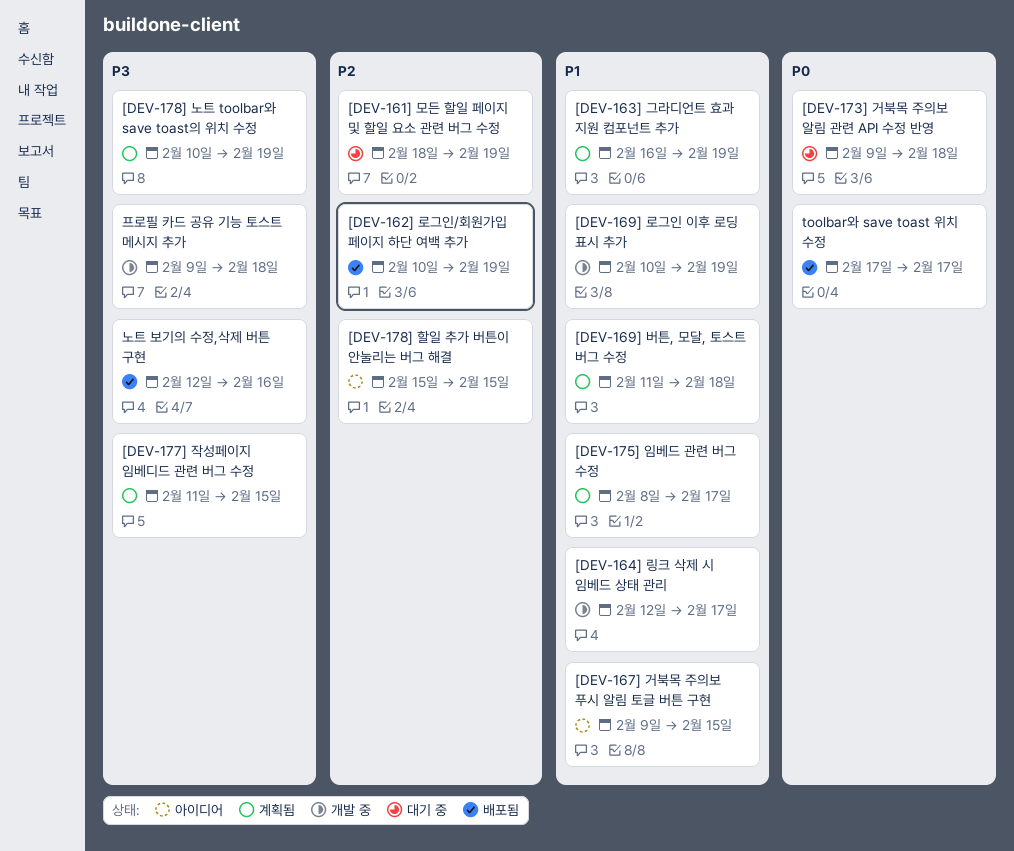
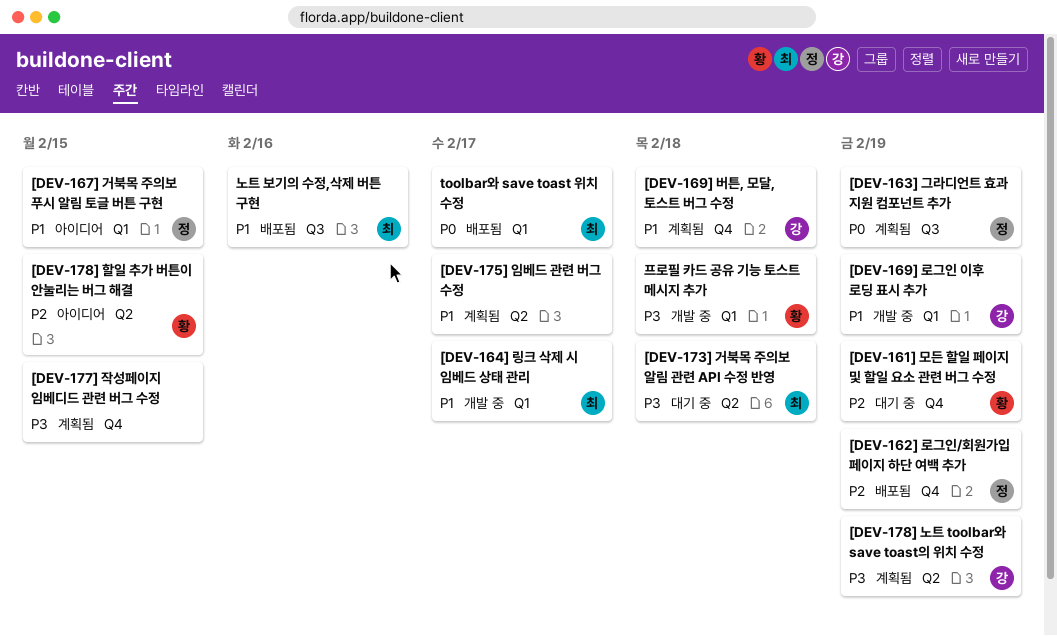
[DEV-163] 그라디언트 효과 지원 컴포넌트 추가, priority: P1 -> P0
[DEV-173] 거북목 주의보 알림 관련 API 수정 반영, priority: P0 -> P3
노트 보기의 수정,삭제 버튼 구현, priority: P3 -> P1

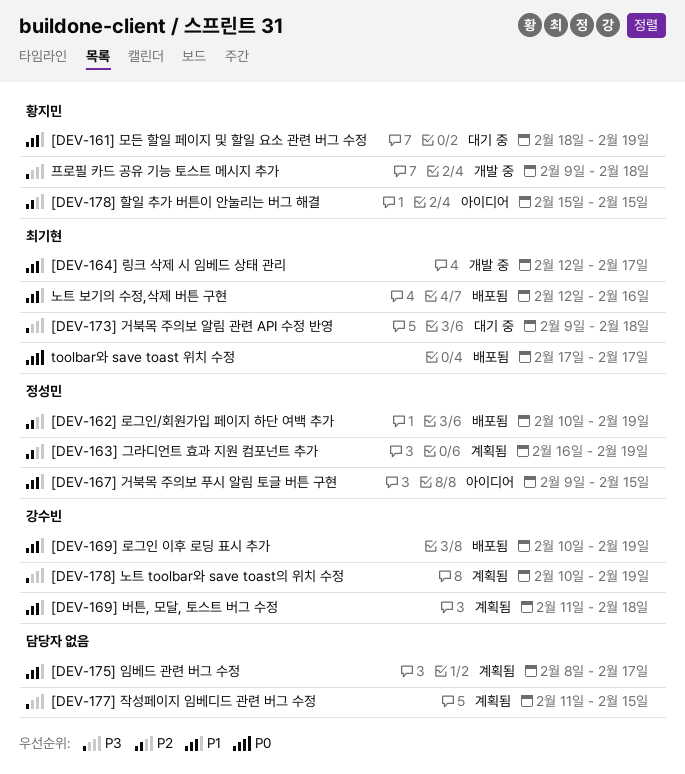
[DEV-161] 모든 할일 페이지 및 할일 요소 관련 버그 수정, priority: P2 -> P1
[DEV-163] 그라디언트 효과 지원 컴포넌트 추가, priority: P0 -> P2
[DEV-169] 로그인 이후 로딩 표시 추가, status: 개발 중 -> 배포됨

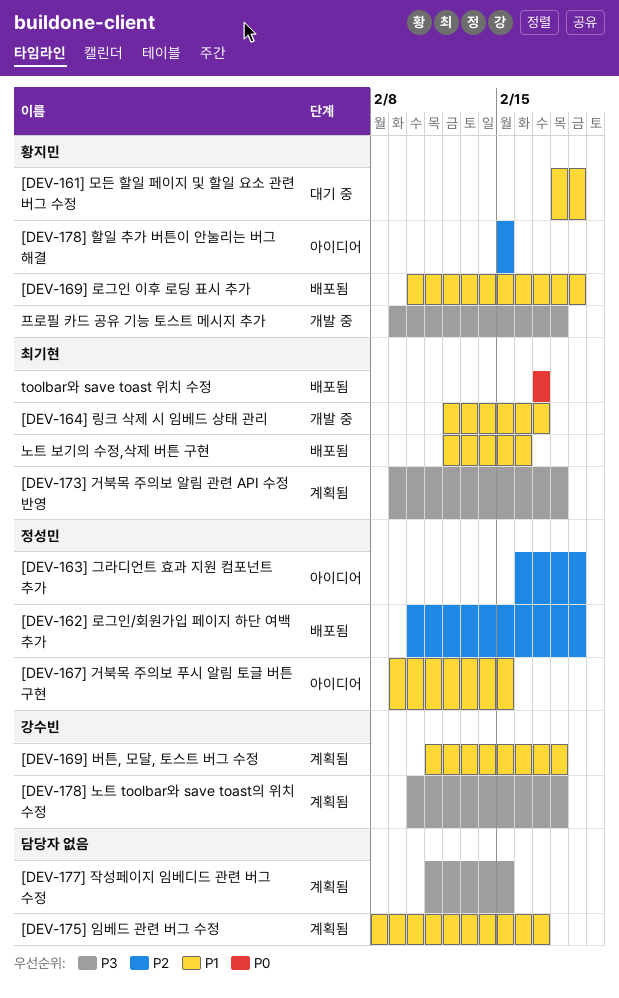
[DEV-163] 그라디언트 효과 지원 컴포넌트 추가, status: 계획됨 -> 아이디어
[DEV-169] 로그인 이후 로딩 표시 추가, owner: 강수빈 -> 황지민
[DEV-173] 거북목 주의보 알림 관련 API 수정 반영, status: 대기 중 -> 계획됨
[DEV-178] 노트 toolbar와 save toast의 위치 수정, due: Feb 19 -> Feb 18

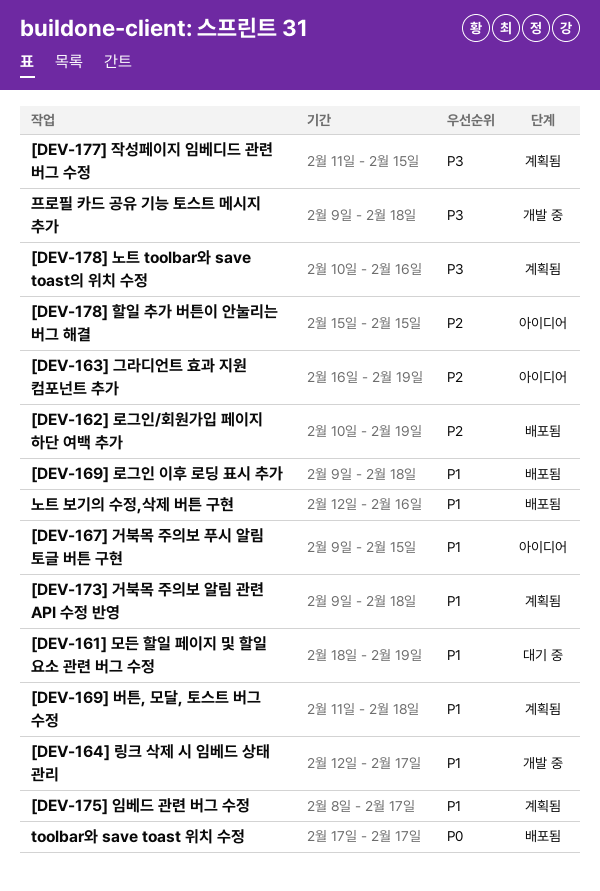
[DEV-169] 로그인 이후 로딩 표시 추가, start: Feb 10 -> Feb 9
[DEV-169] 로그인 이후 로딩 표시 추가, due: Feb 19 -> Feb 18
[DEV-173] 거북목 주의보 알림 관련 API 수정 반영, priority: P3 -> P1
[DEV-178] 노트 toolbar와 save toast의 위치 수정, due: Feb 18 -> Feb 16

